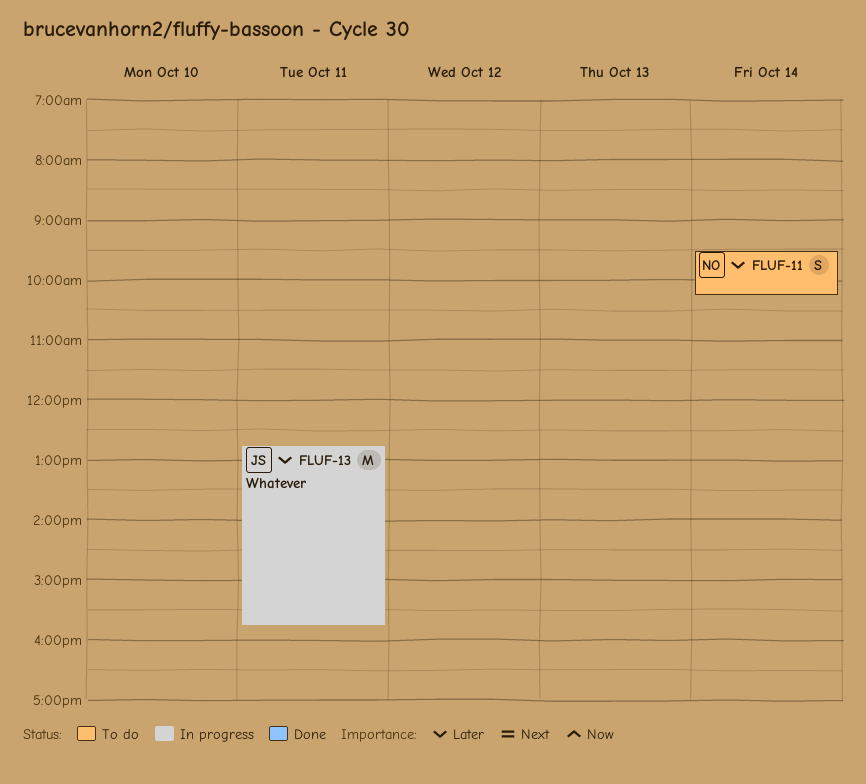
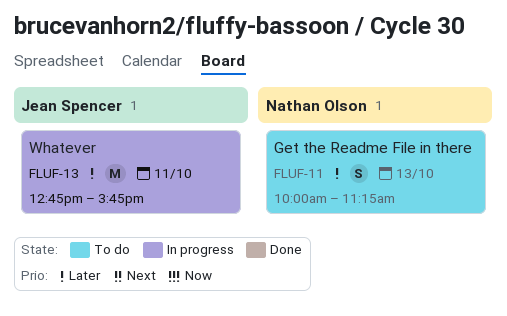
FLUF-11, day: Oct 14 -> Oct 13
FLUF-11, begins: 09:30 -> 10:00
FLUF-11, ends: 10:15 -> 11:15

